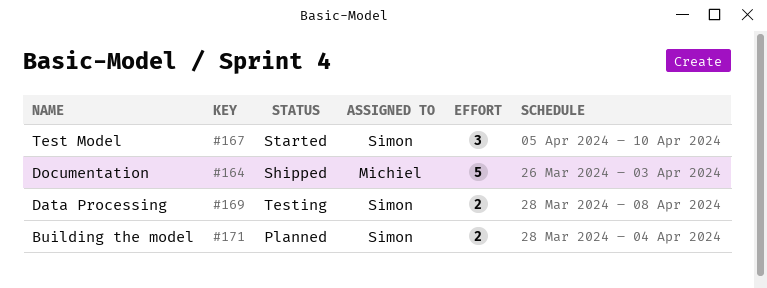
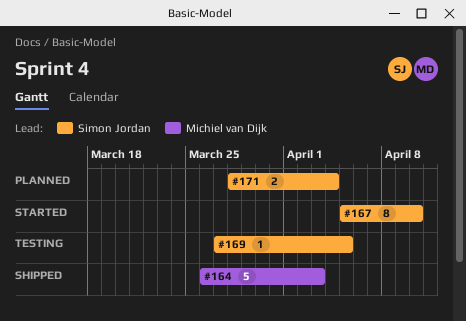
#167, estimate: 3 -> 8
#169, estimate: 2 -> 1
#169, start: Mar 28 -> Mar 27
#169, due: Apr 8 -> Apr 5

